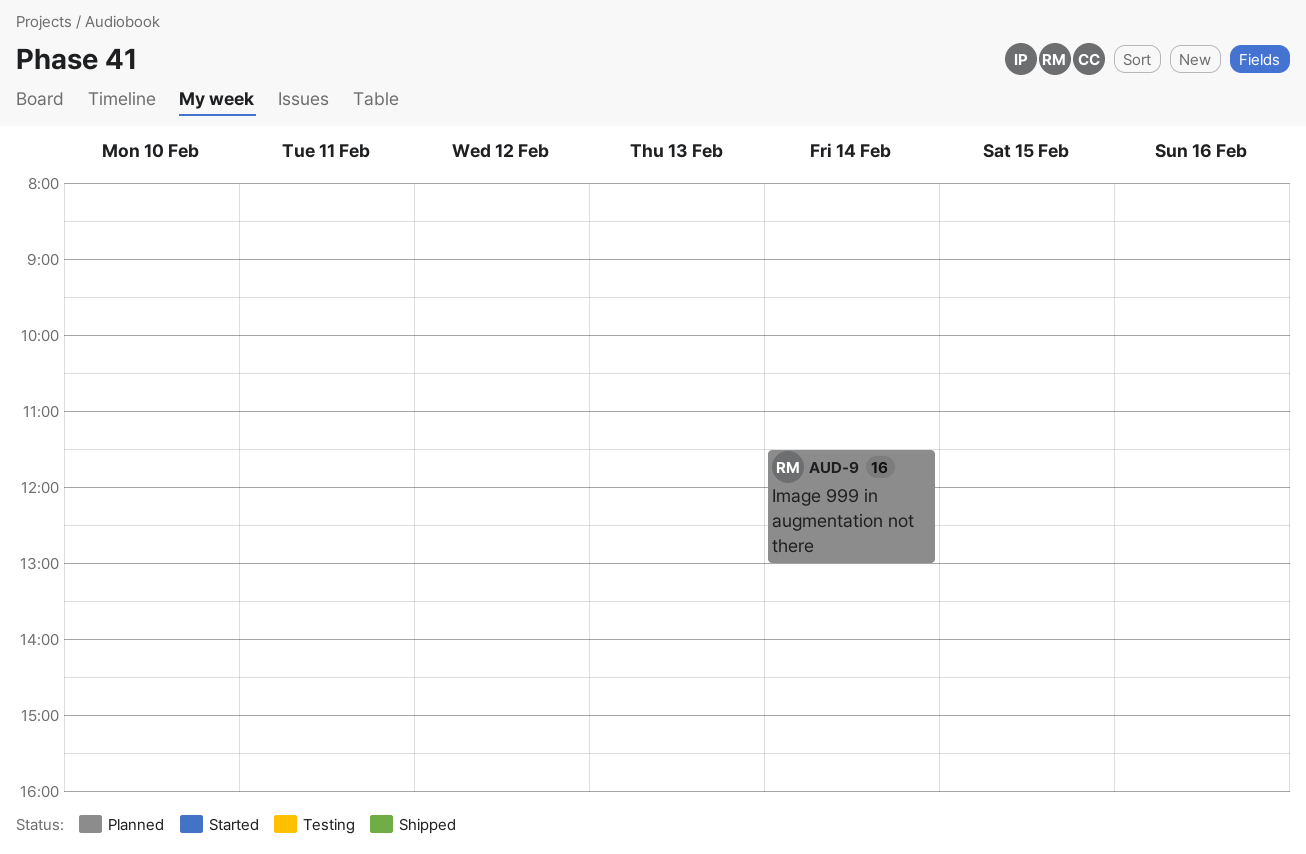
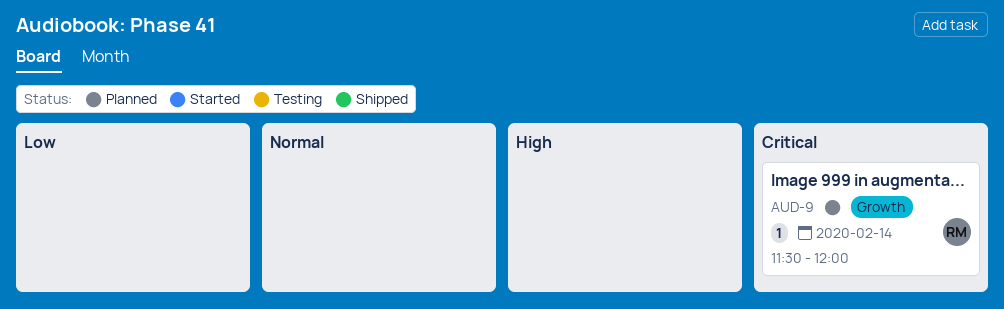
AUD-9, estimate: 16 -> 1
AUD-9, ends: 13:00 -> 12:00

